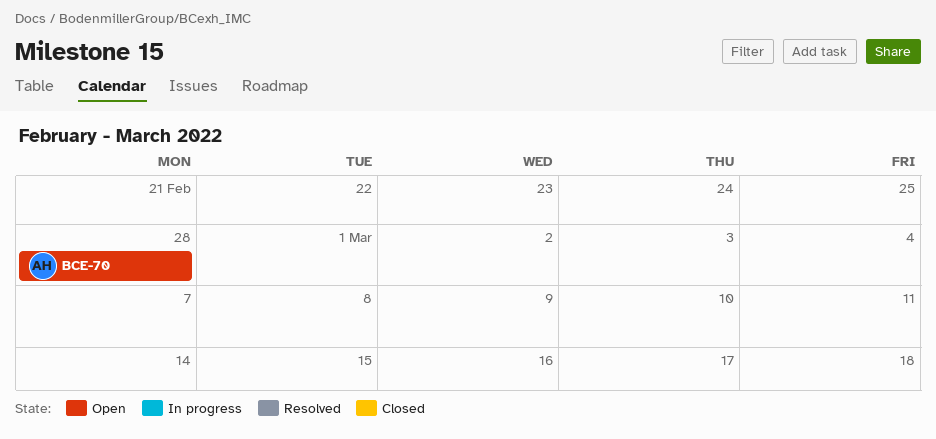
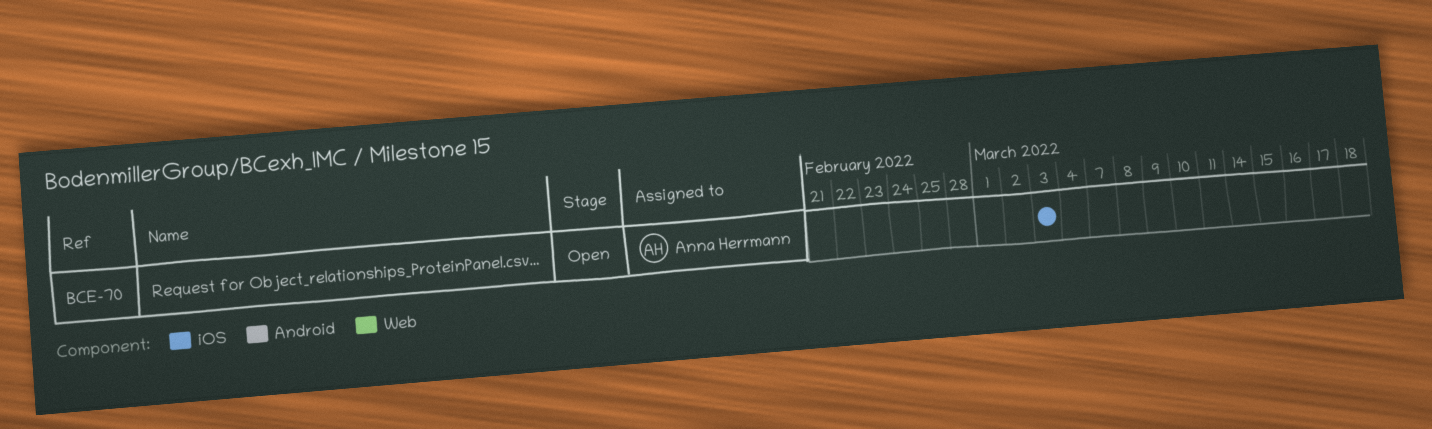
BCE-70, start: Feb 28 -> Mar 3
BCE-70, due: Feb 28 -> Mar 3

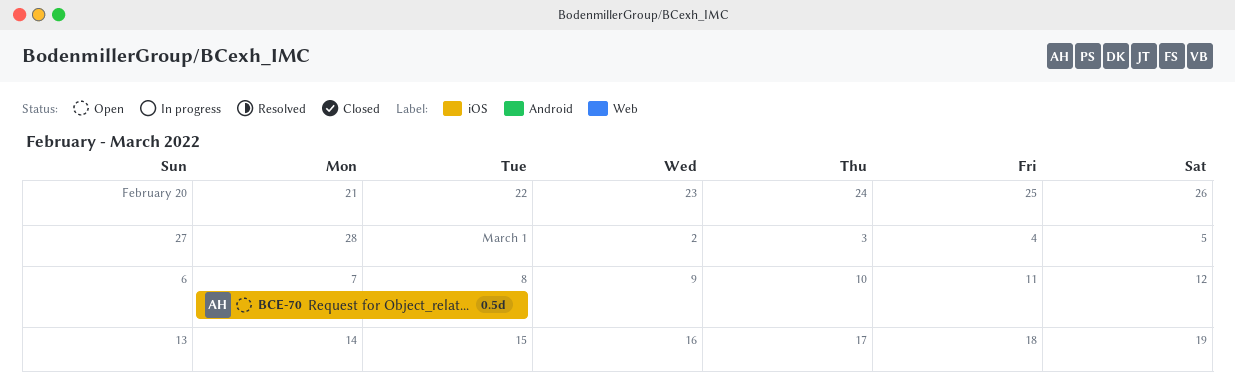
BCE-70, start: Mar 3 -> Mar 7
BCE-70, due: Mar 3 -> Mar 8

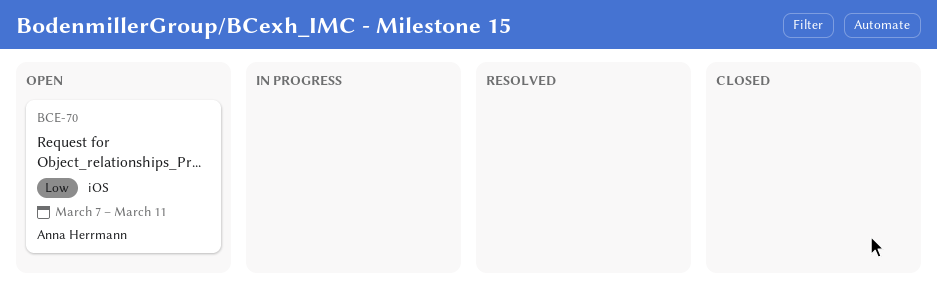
BCE-70, due: Mar 8 -> Mar 11

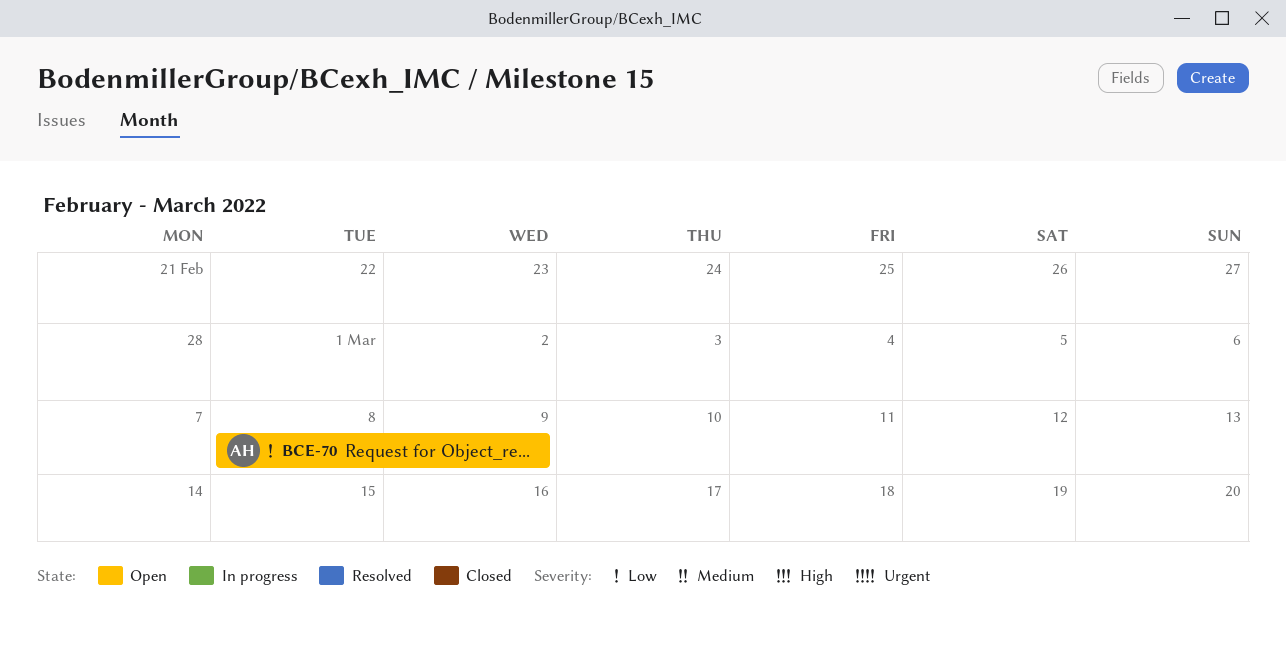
BCE-70, start: Mar 7 -> Mar 8
BCE-70, due: Mar 11 -> Mar 9

